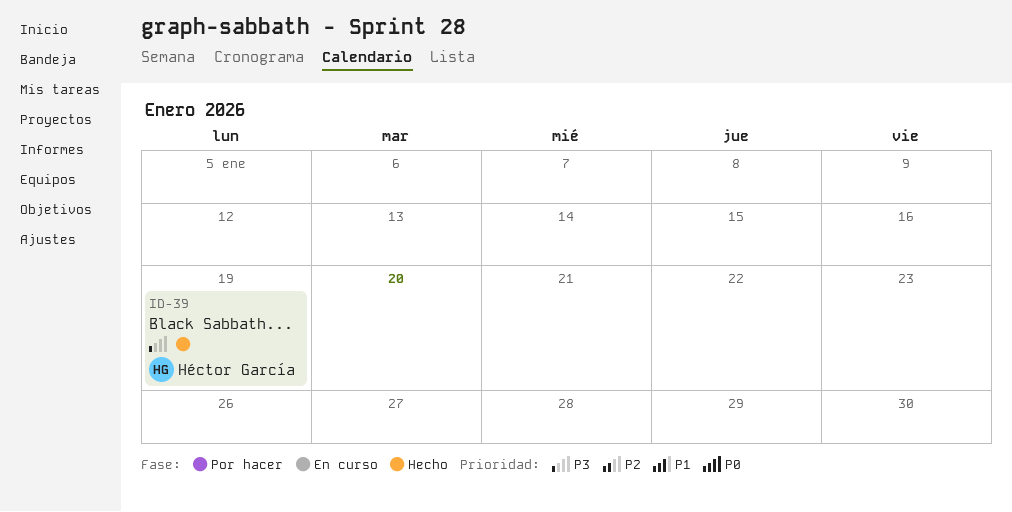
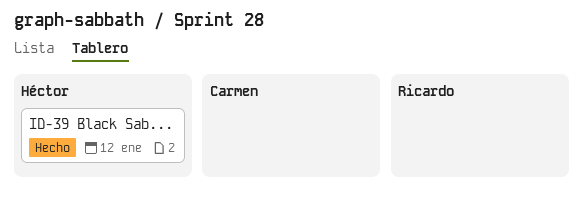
ID-39, due: Jan 19 -> Jan 12

